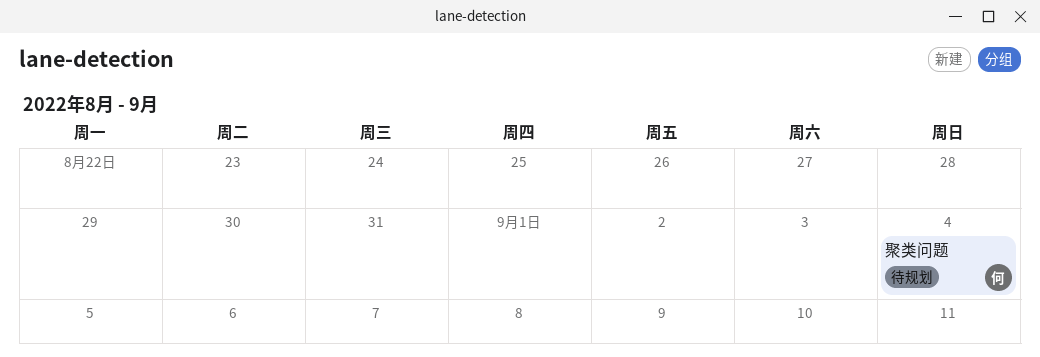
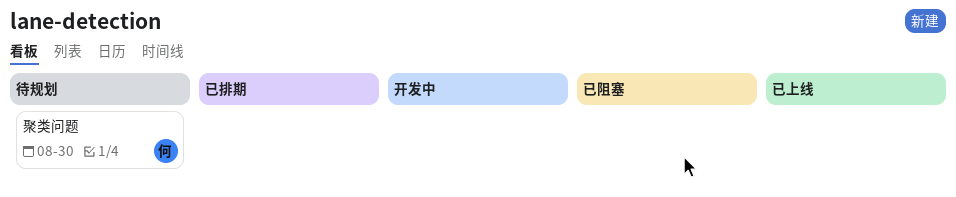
聚类问题, due: Sep 4 -> Aug 30

